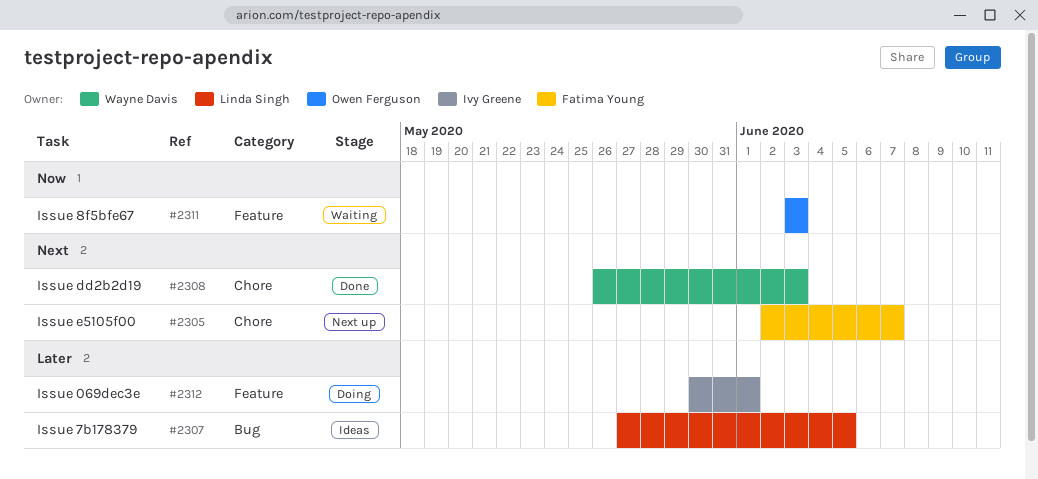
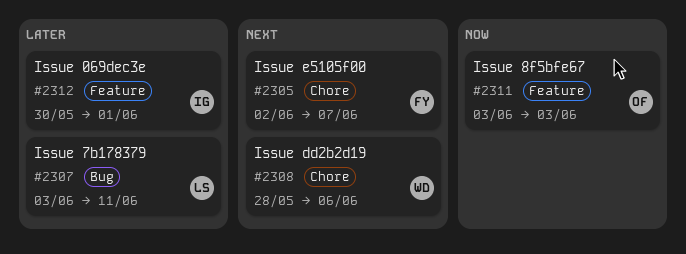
#2307, start: May 27 -> Jun 3
#2307, due: Jun 5 -> Jun 11
#2308, start: May 26 -> May 28
#2308, due: Jun 3 -> Jun 6

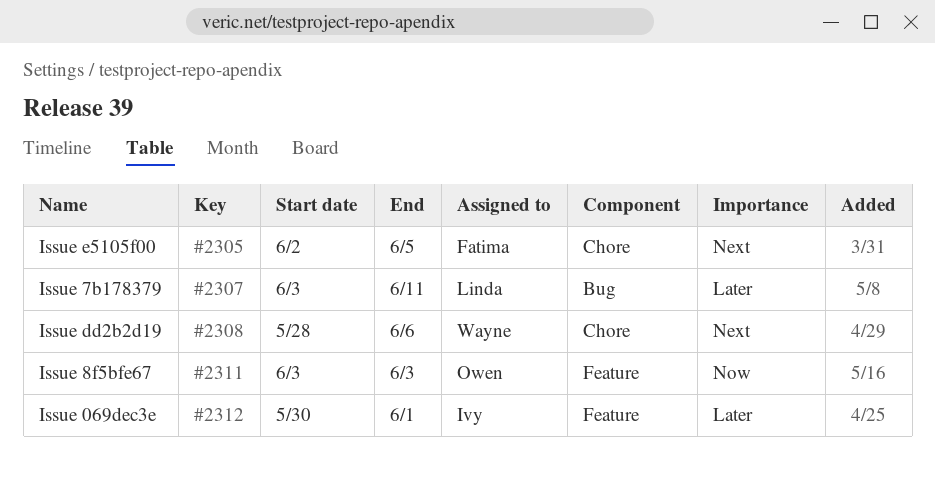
#2305, due: Jun 7 -> Jun 5

